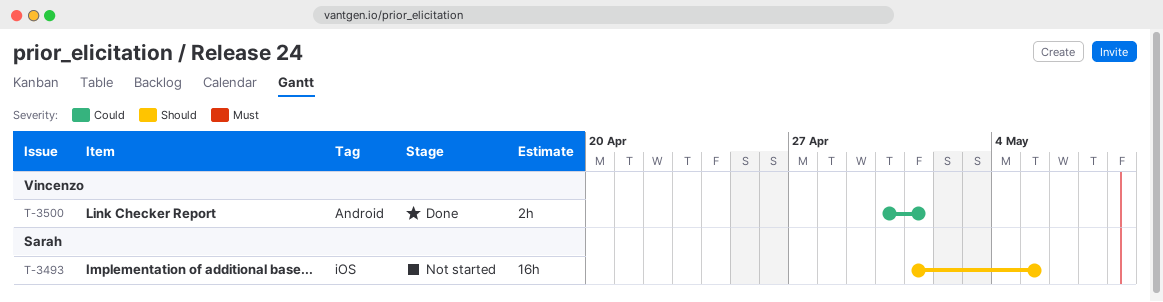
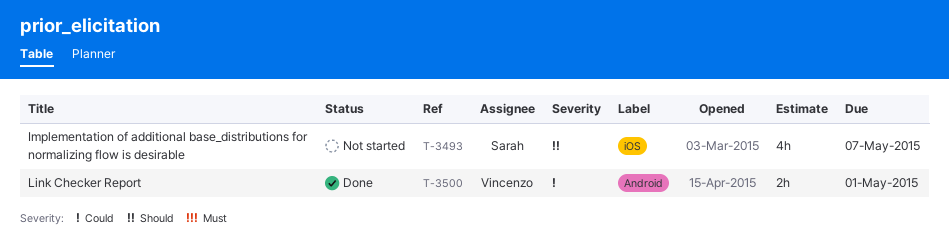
T-3493, estimate: 16h -> 4h
T-3493, due: May 5 -> May 7

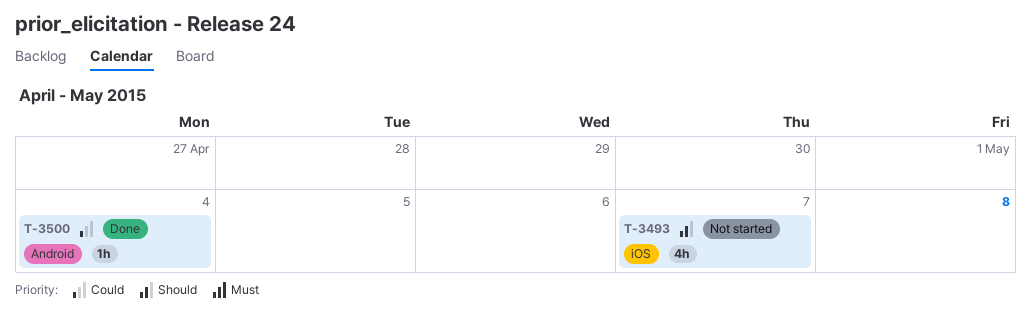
T-3500, estimate: 2h -> 1h
T-3500, due: May 1 -> May 4

